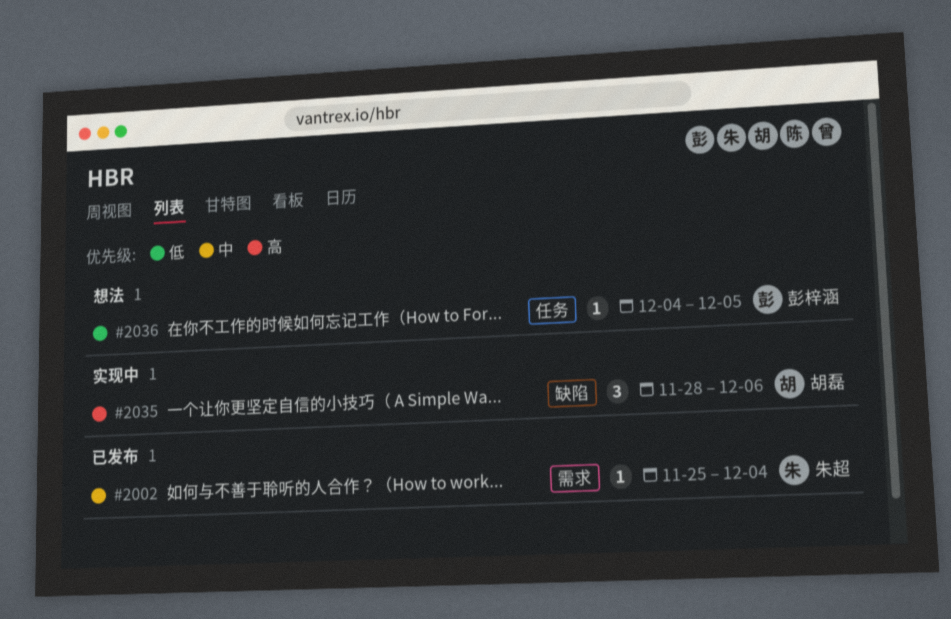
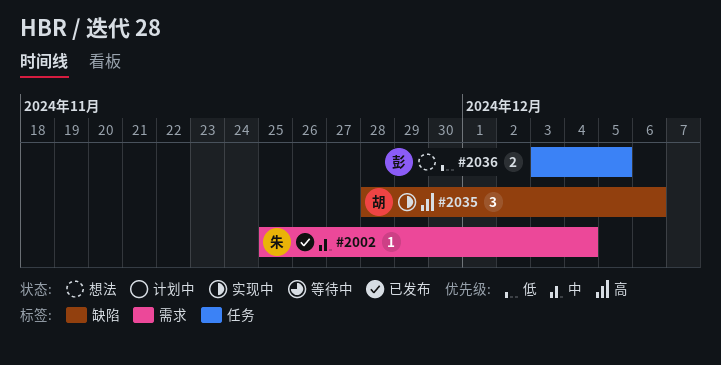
#2036, estimate: 1 -> 2
#2036, start: Dec 4 -> Dec 3

